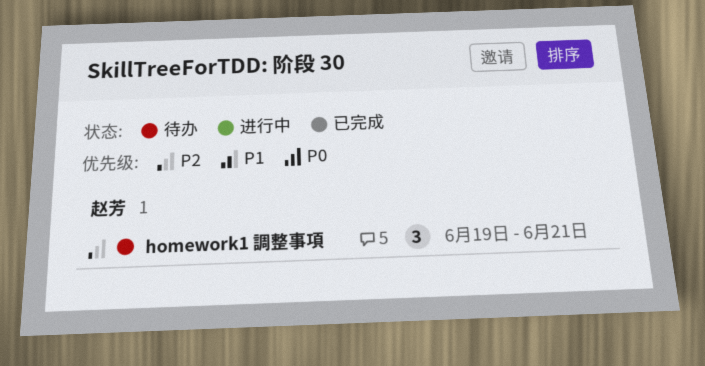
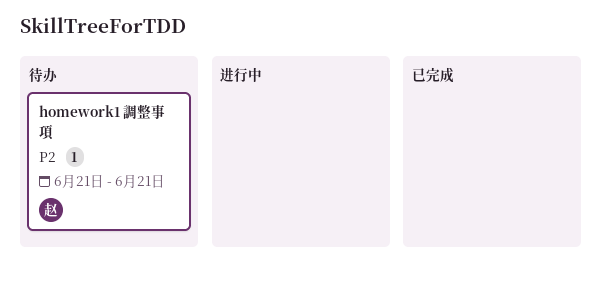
homework1 調整事項, estimate: 3 -> 1
homework1 調整事項, start: Jun 19 -> Jun 21

